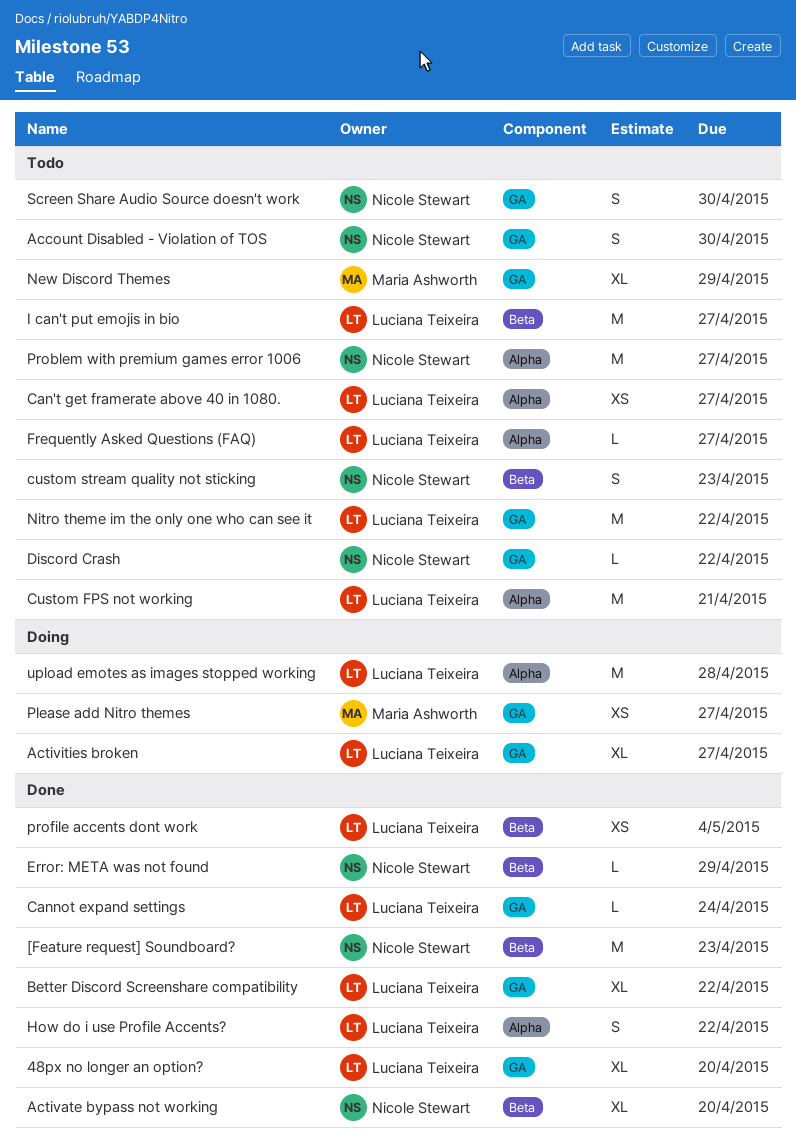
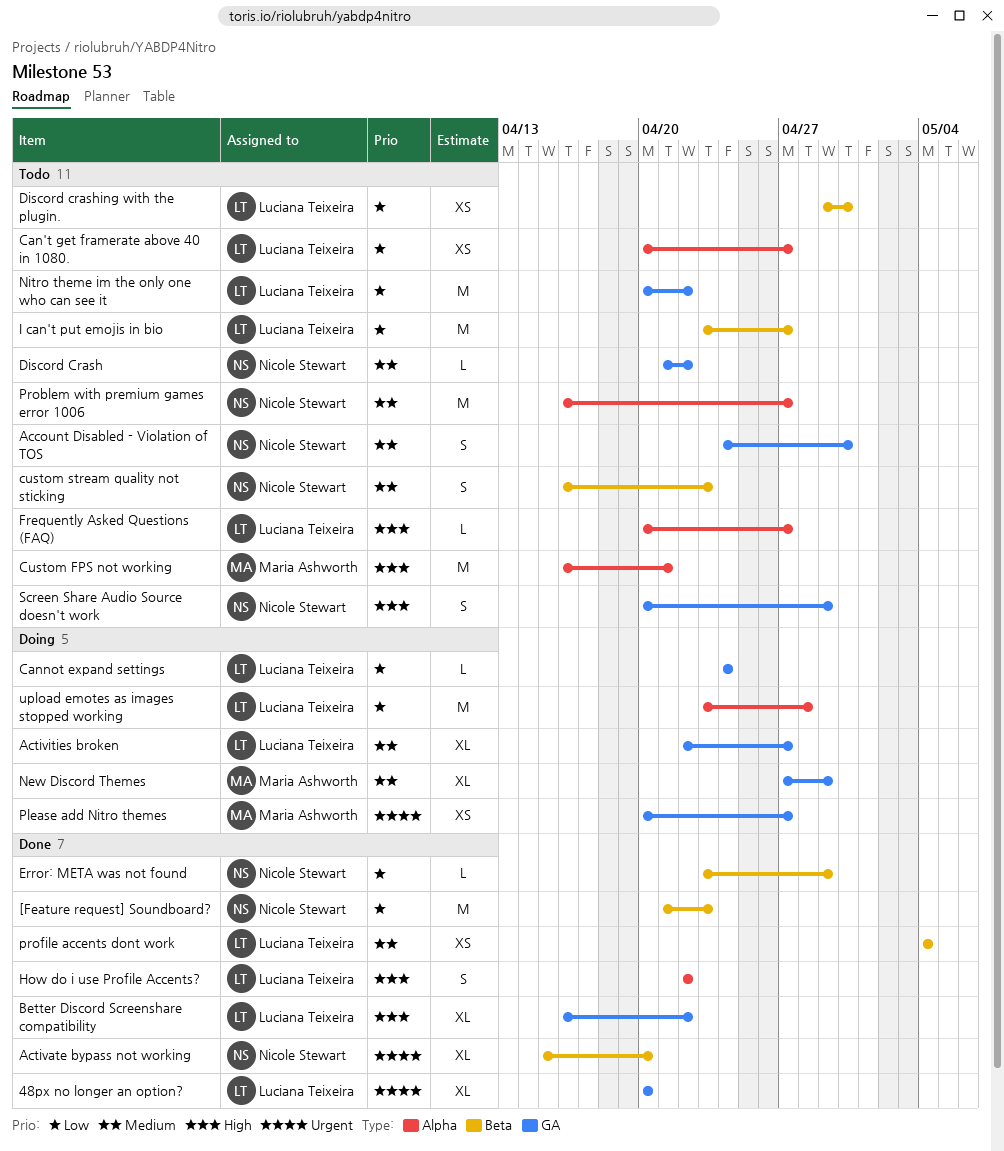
Cannot expand settings, status: Done -> Doing
Custom FPS not working, owner: Luciana Teixeira -> Maria Ashworth
Discord crashing with the plugin.: none -> present
New Discord Themes, status: Todo -> Doing
Screen Share Audio Source doesn't work, due: Apr 30 -> Apr 29

